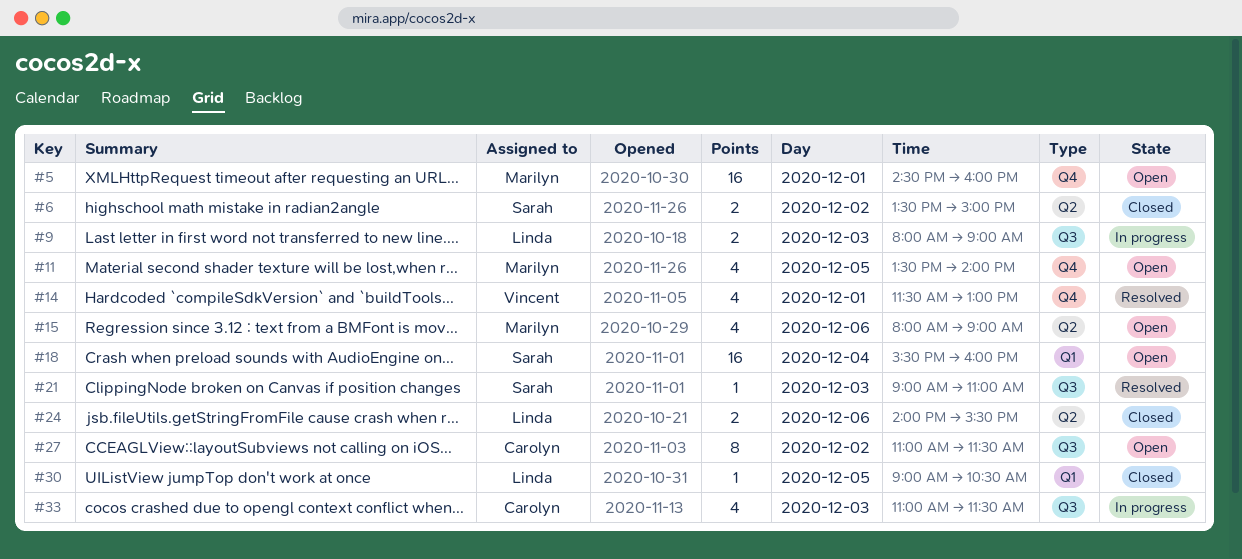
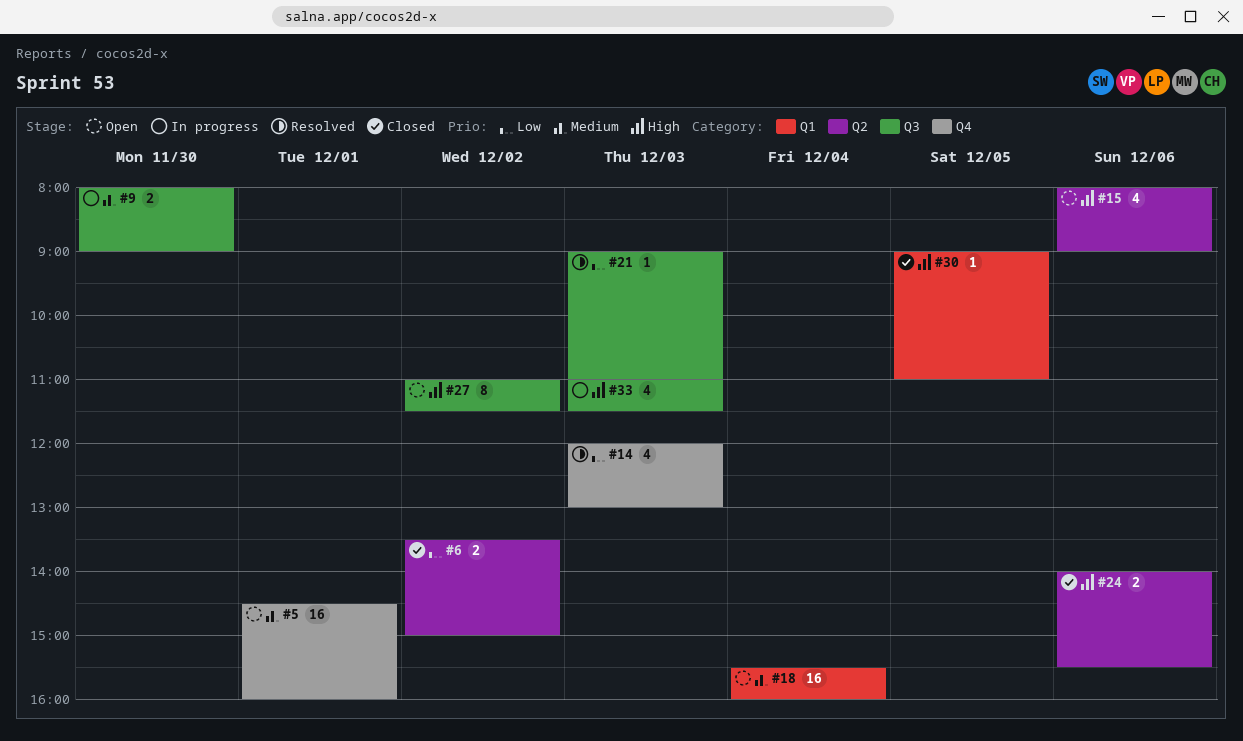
#9, day: Dec 3 -> Nov 30
#11: present -> none
#14, day: Dec 1 -> Dec 3
#14, begins: 11:30 -> 12:00
#30, ends: 10:30 -> 11:00

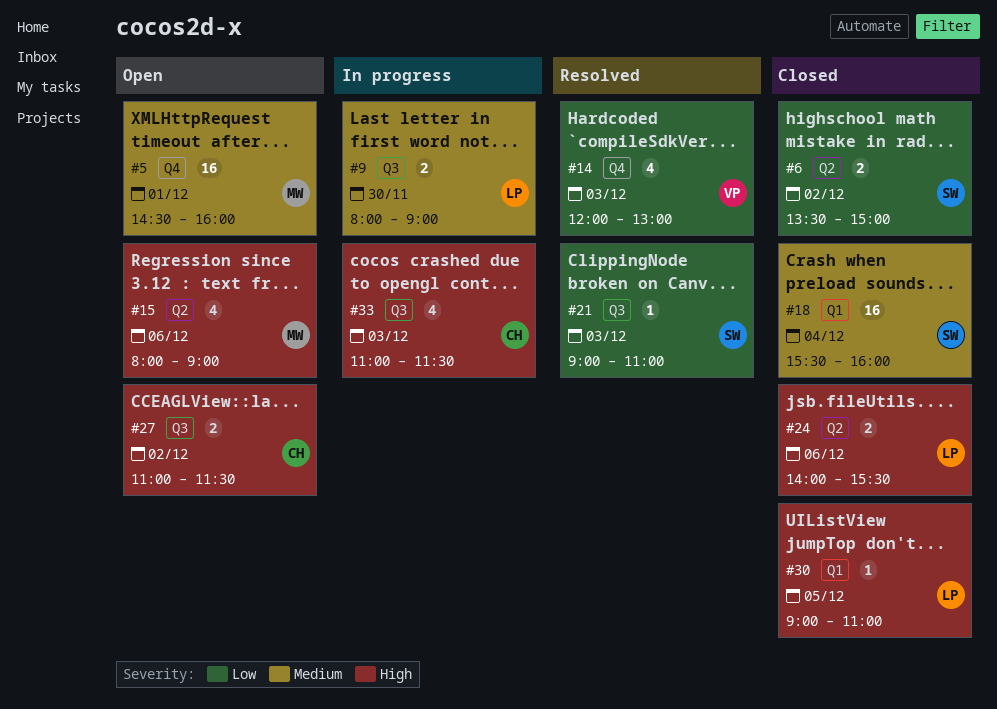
#18, status: Open -> Closed
#27, estimate: 8 -> 2

